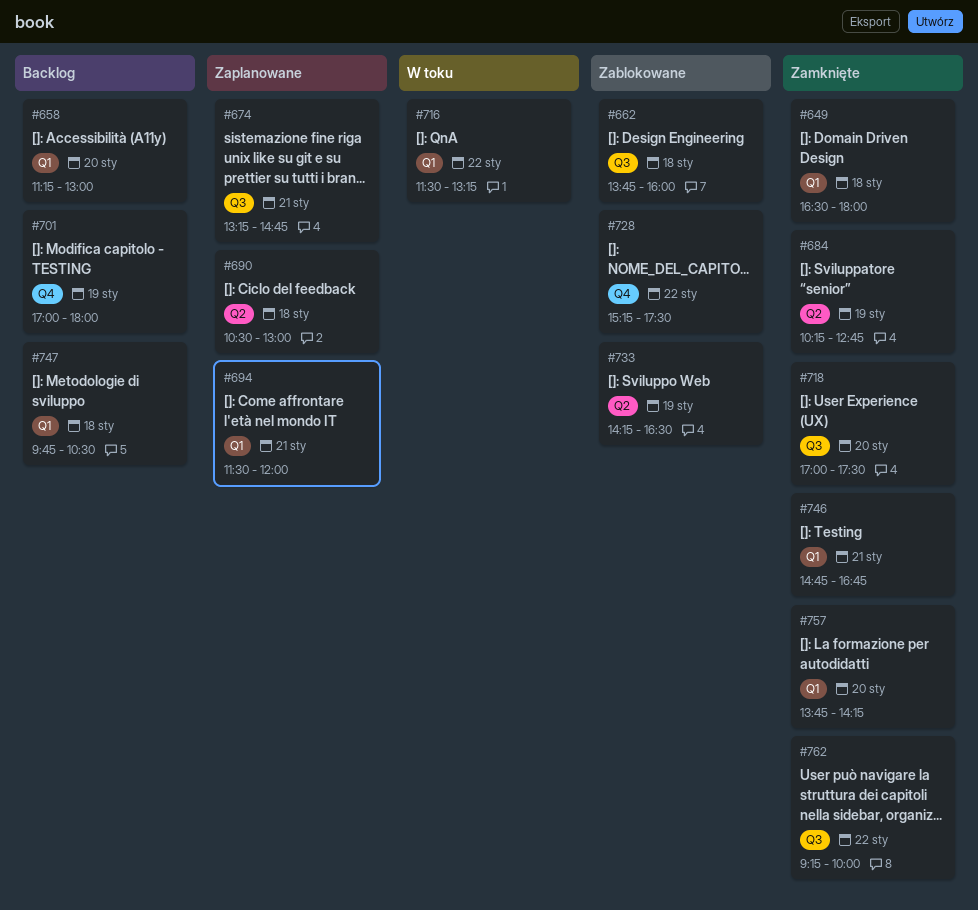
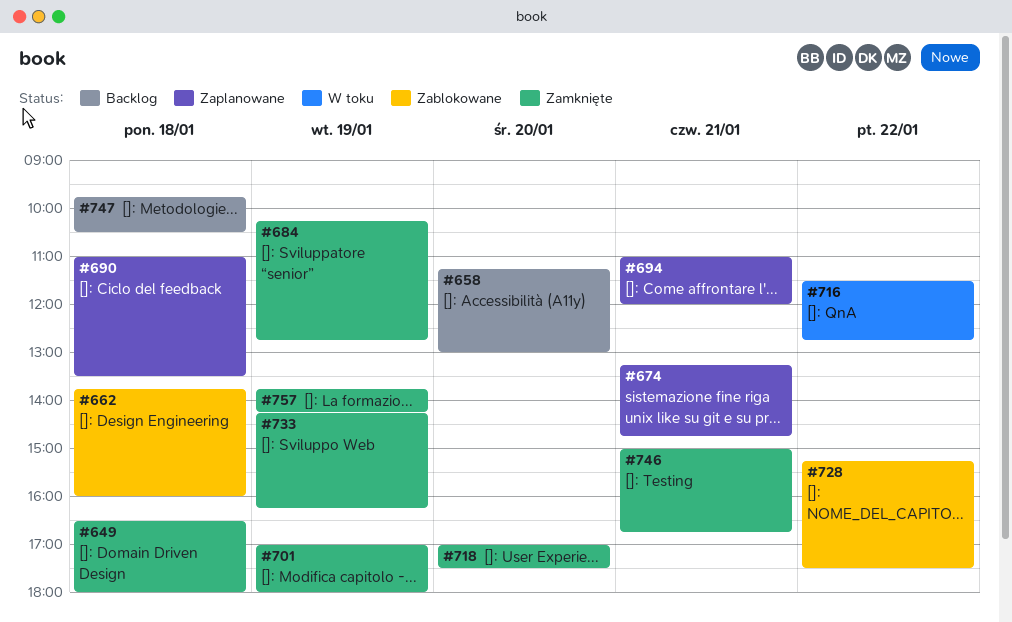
#690, begins: 10:30 -> 11:00
#690, ends: 13:00 -> 13:30
#694, begins: 11:30 -> 11:00
#701, status: Backlog -> Zamknięte
#716, ends: 13:15 -> 12:45
#733, status: Zablokowane -> Zamknięte
#733, ends: 16:30 -> 16:15
#746, begins: 14:45 -> 15:00
#757, day: Jan 20 -> Jan 19
#762: present -> none

